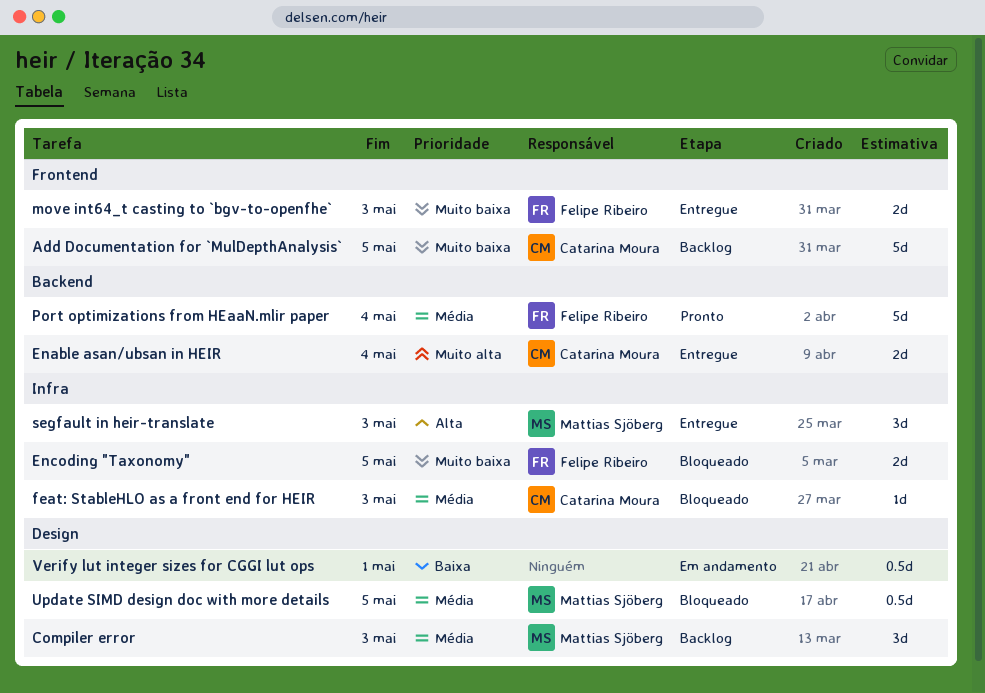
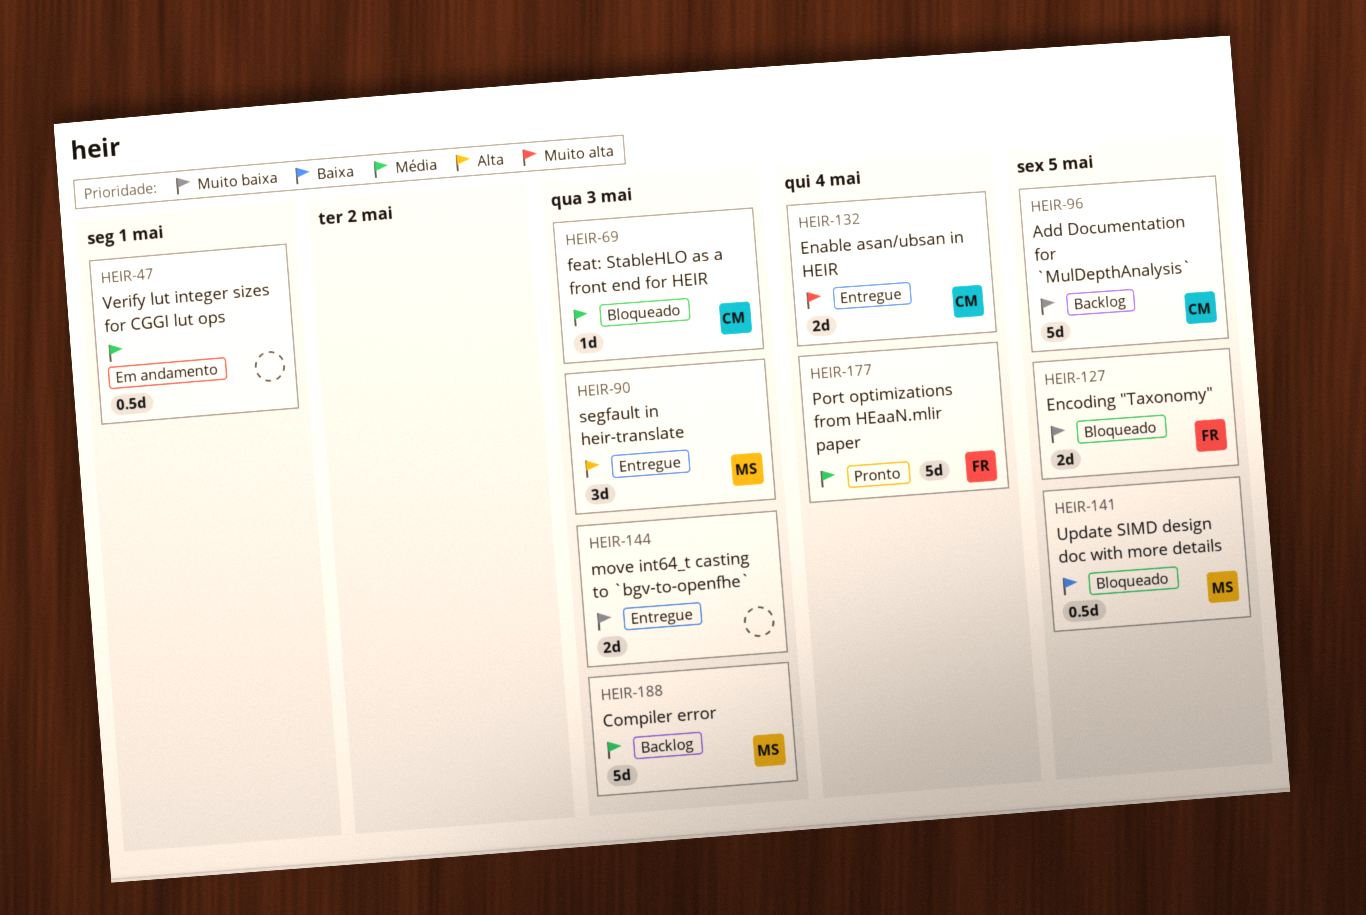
Compiler error, estimate: 3d -> 5d
move int64_t casting to `bgv-to-openfhe`, owner: Felipe Ribeiro -> none
Update SIMD design doc with more details, priority: Média -> Baixa
Verify lut integer sizes for CGGI lut ops, priority: Baixa -> Média

